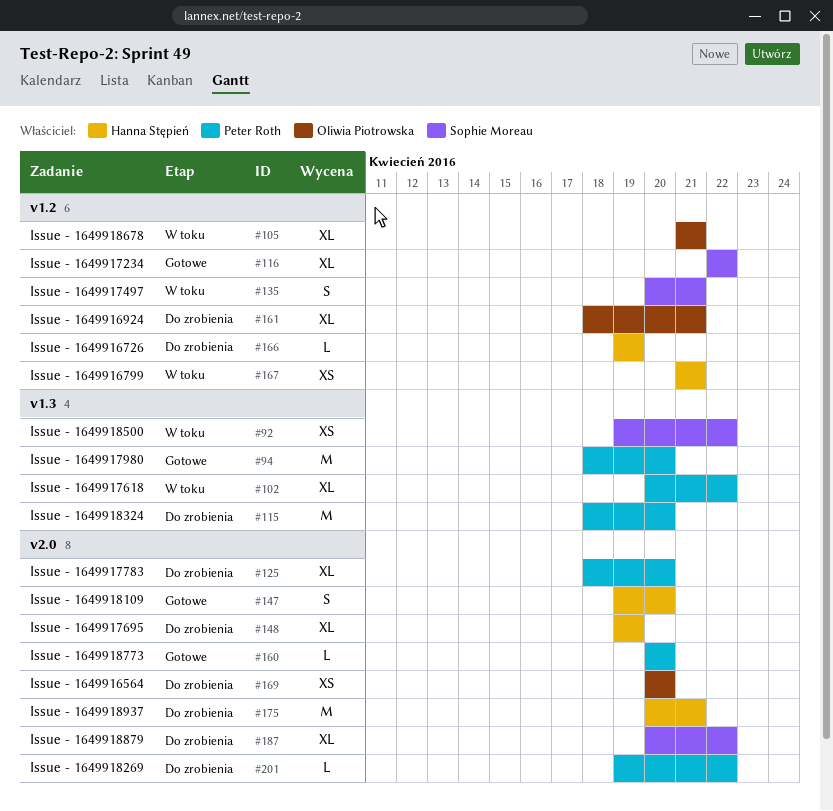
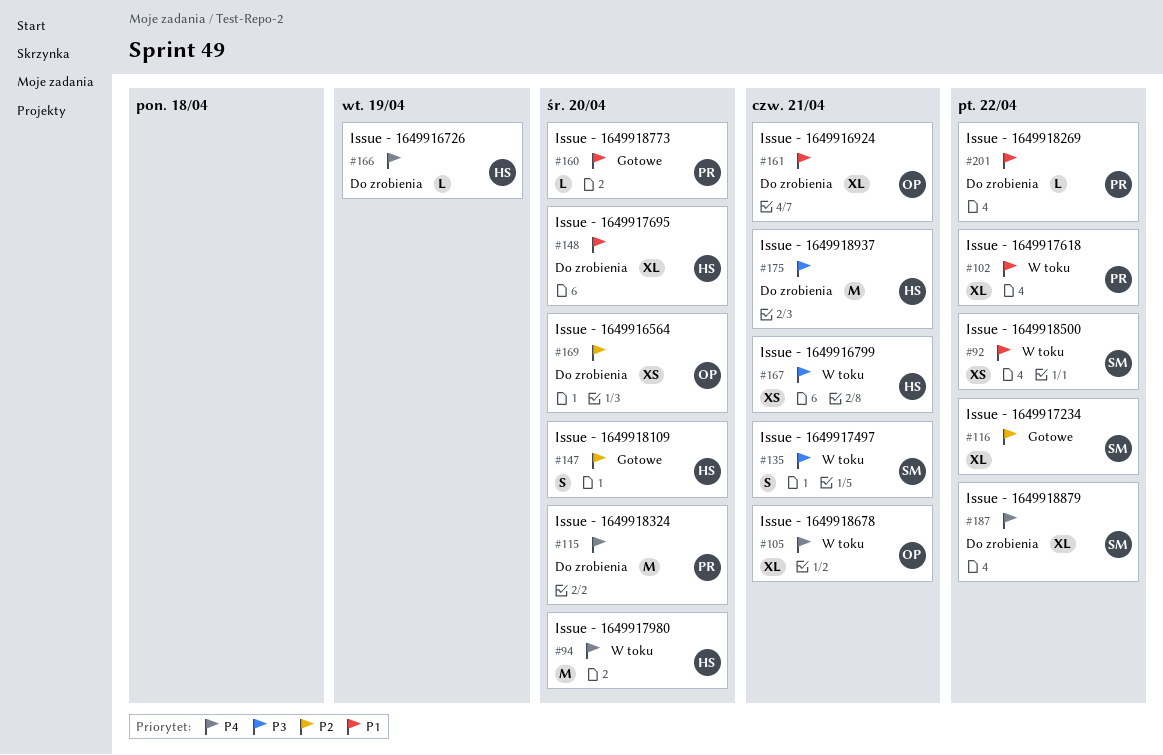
#94, status: Gotowe -> W toku
#94, owner: Peter Roth -> Hanna Stępień
#125: present -> none
#148, due: Apr 19 -> Apr 20

